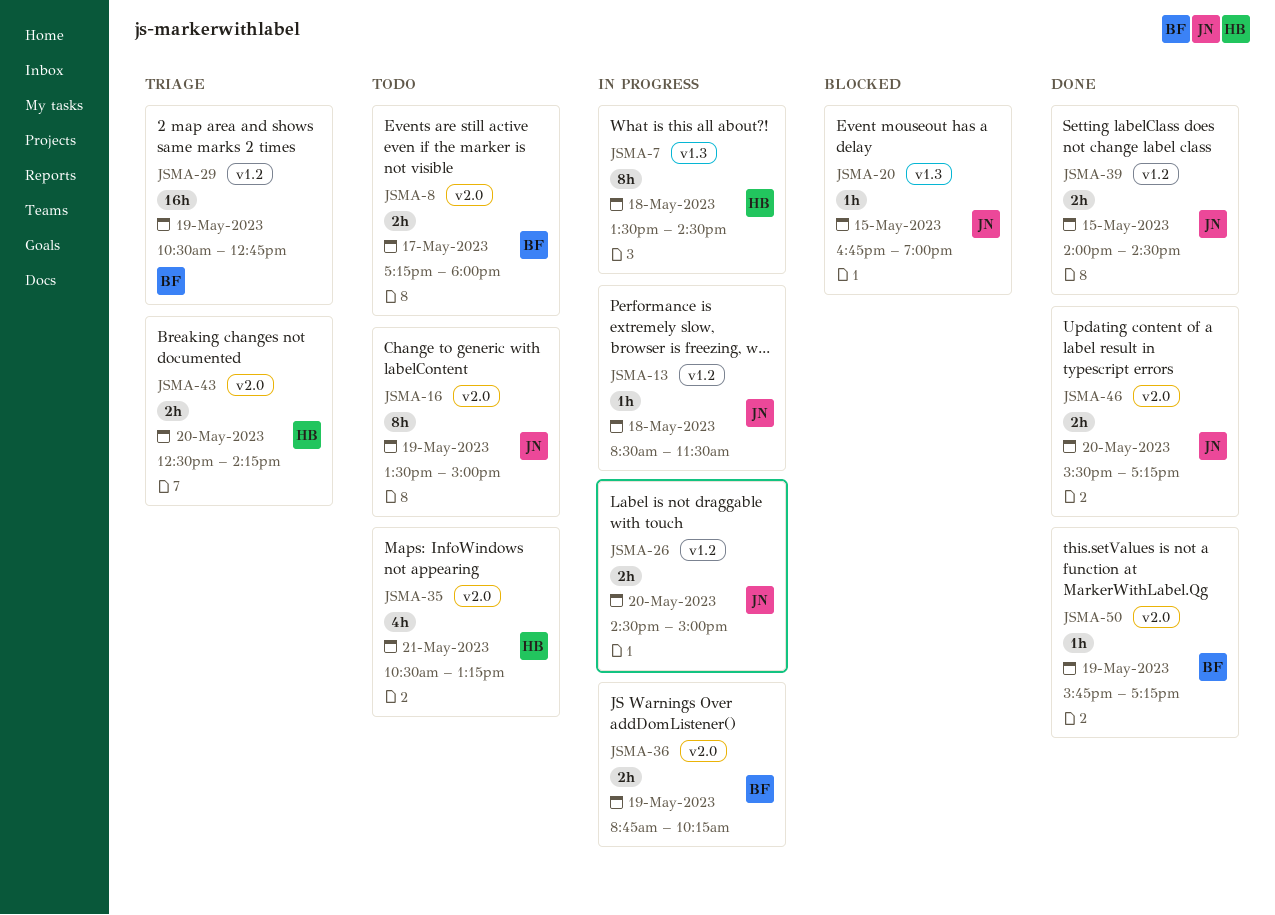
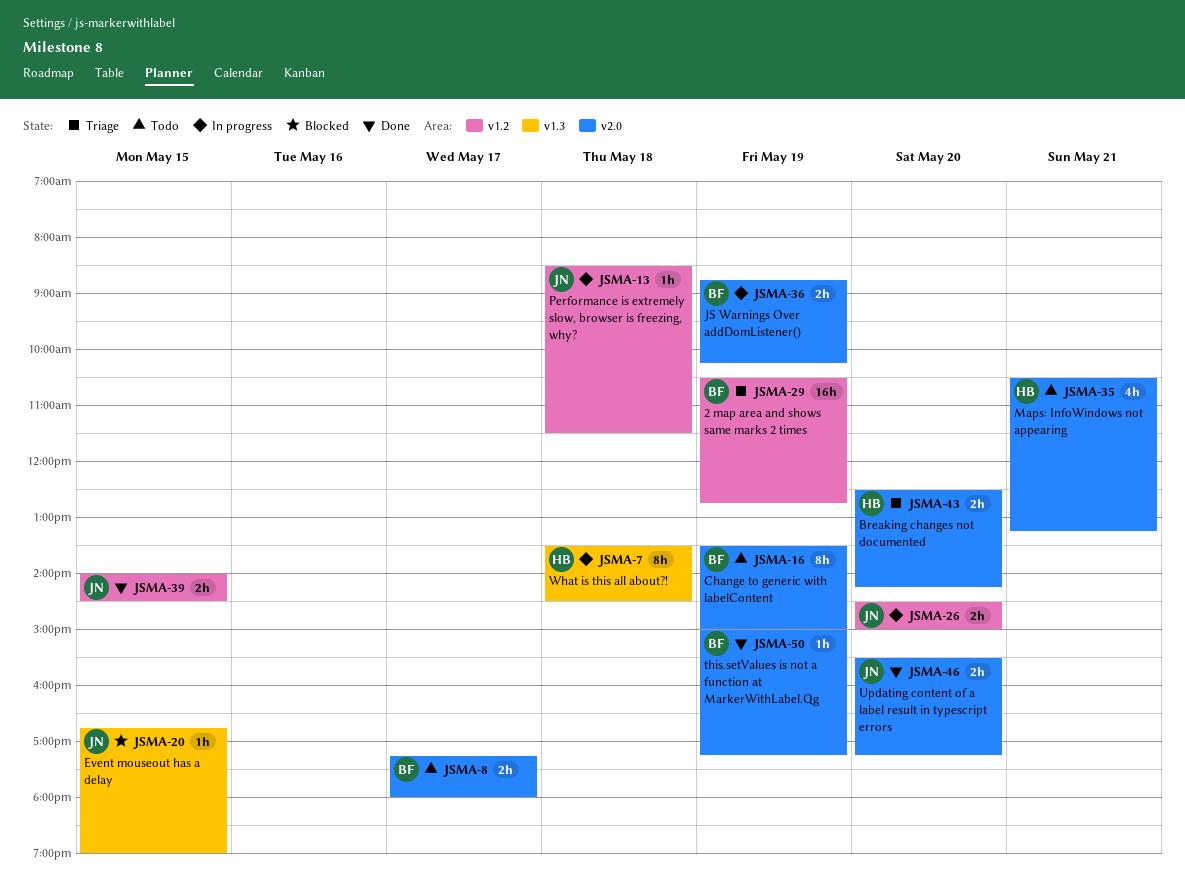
JSMA-16, owner: JN -> BF
JSMA-50, begins: 15:45 -> 15:00

